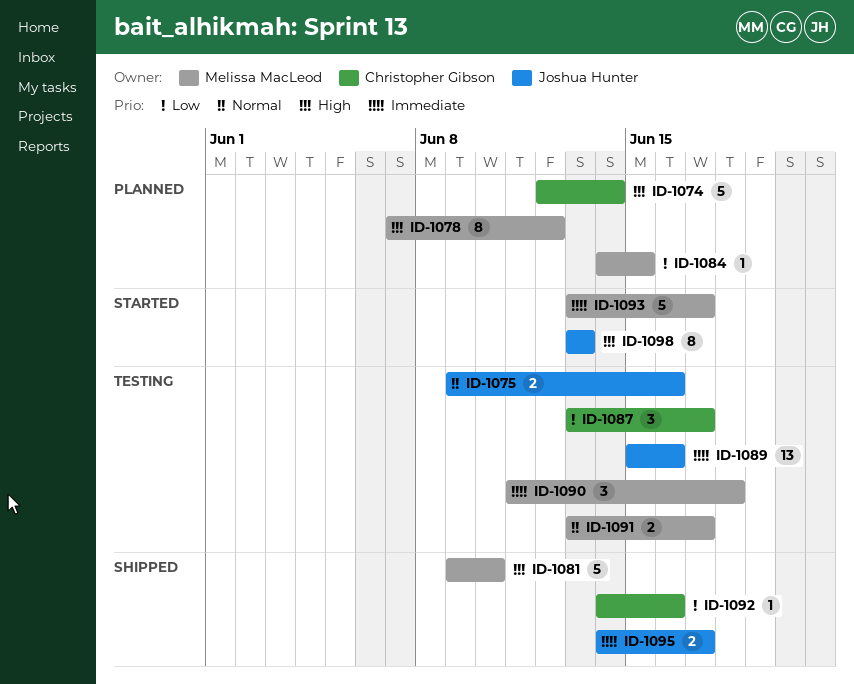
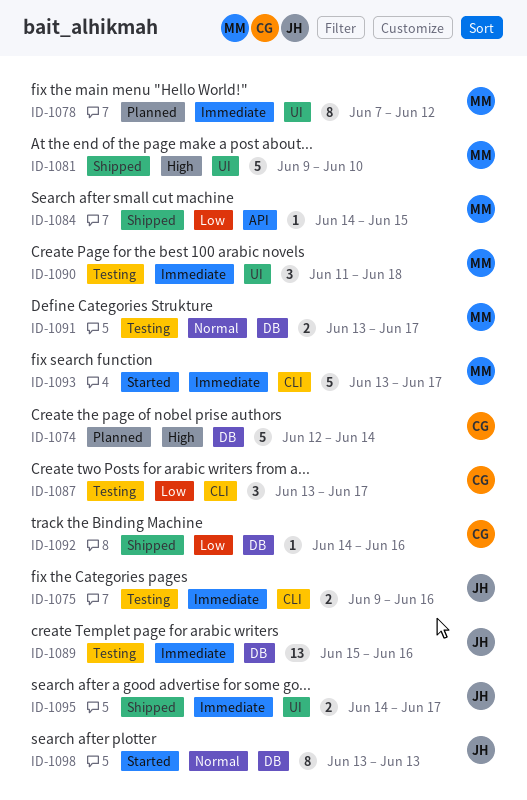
ID-1075, priority: Normal -> Immediate
ID-1078, priority: High -> Immediate
ID-1084, status: Planned -> Shipped
ID-1098, priority: High -> Normal

